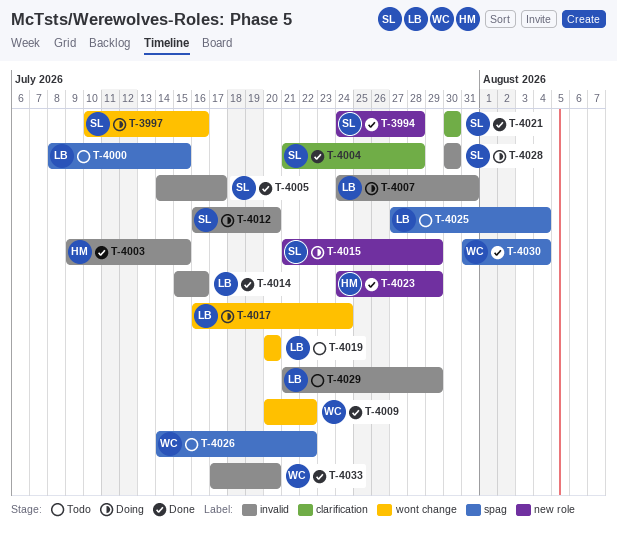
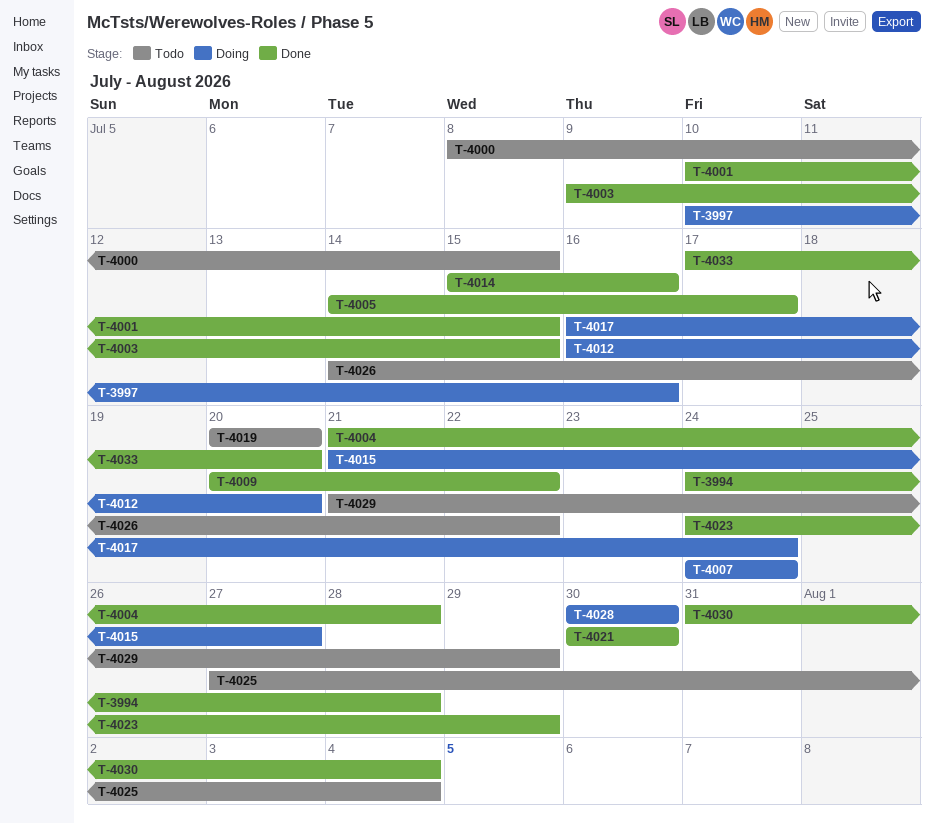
T-4001: none -> present
T-4007, due: Jul 31 -> Jul 24
T-4015, due: Jul 29 -> Jul 27

